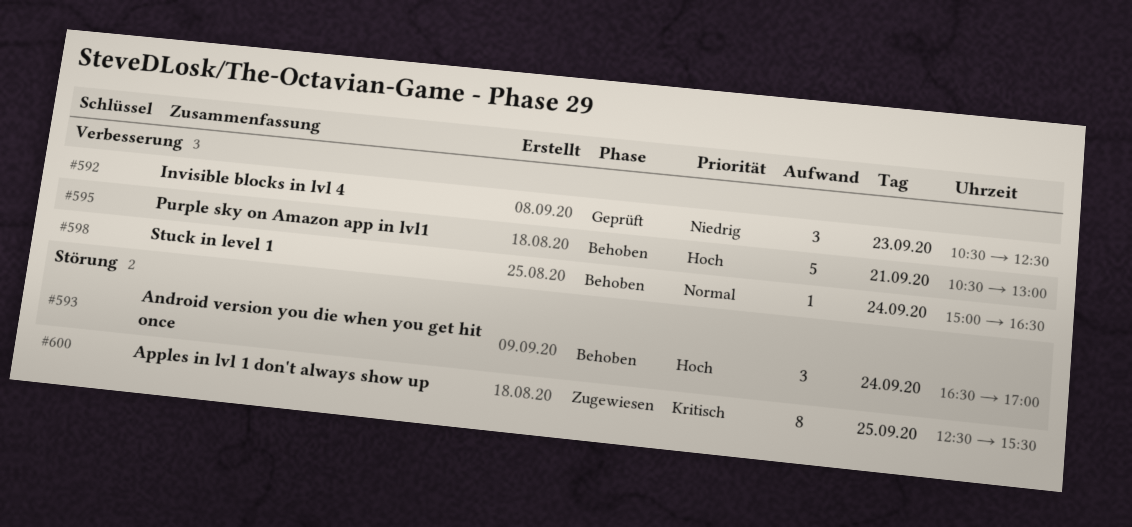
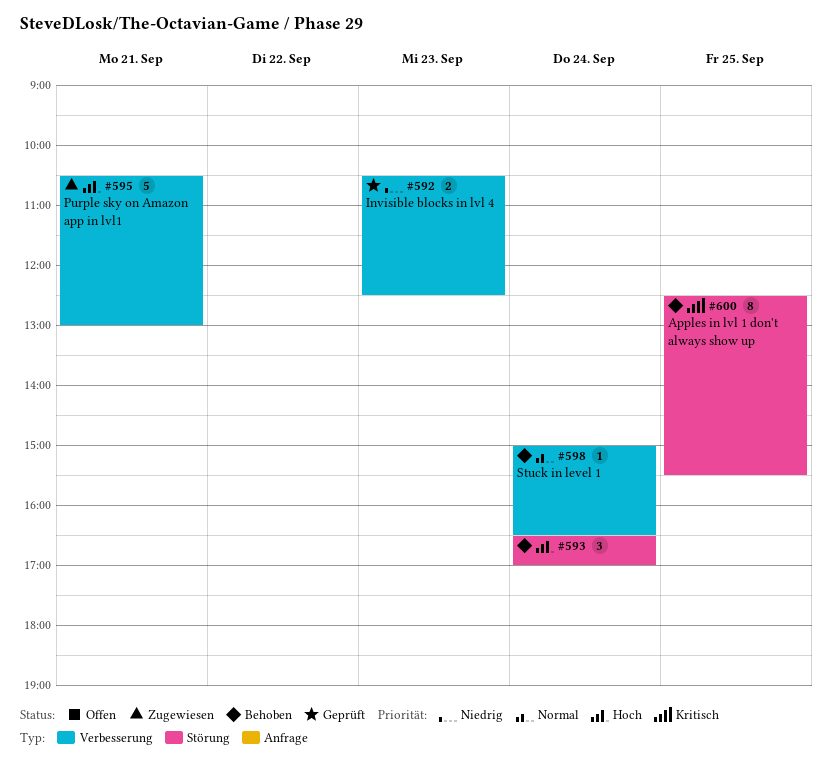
#592, estimate: 3 -> 2
#595, status: Behoben -> Zugewiesen
#600, status: Zugewiesen -> Behoben

